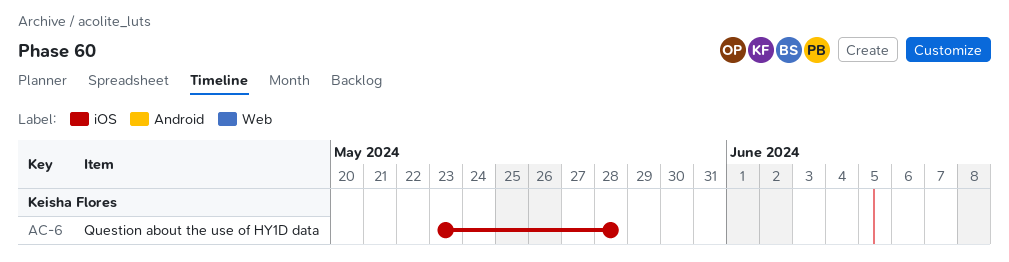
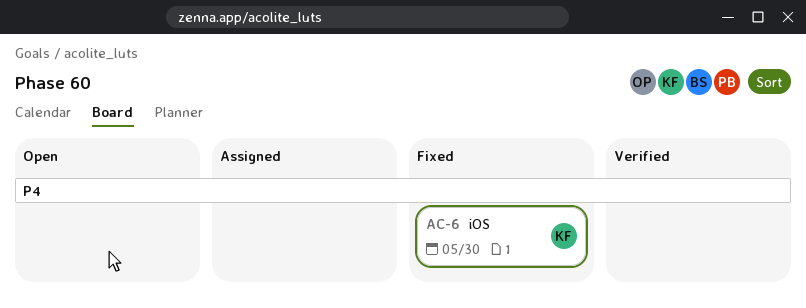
AC-6, due: May 28 -> May 30

